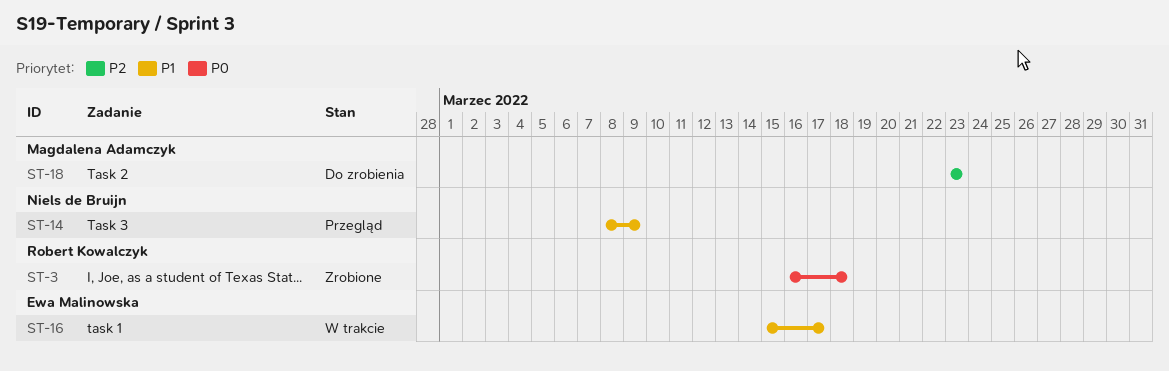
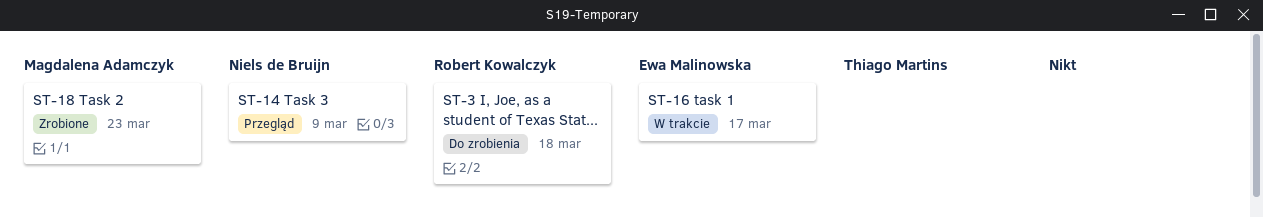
ST-3, status: Zrobione -> Do zrobienia
ST-18, status: Do zrobienia -> Zrobione

